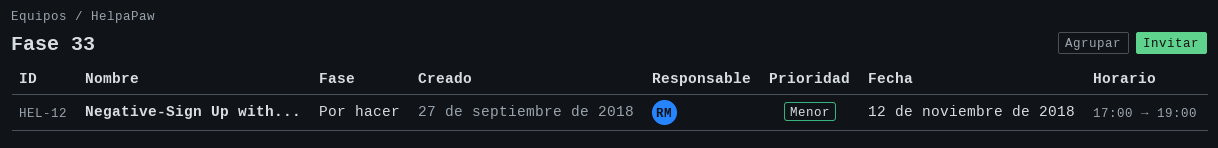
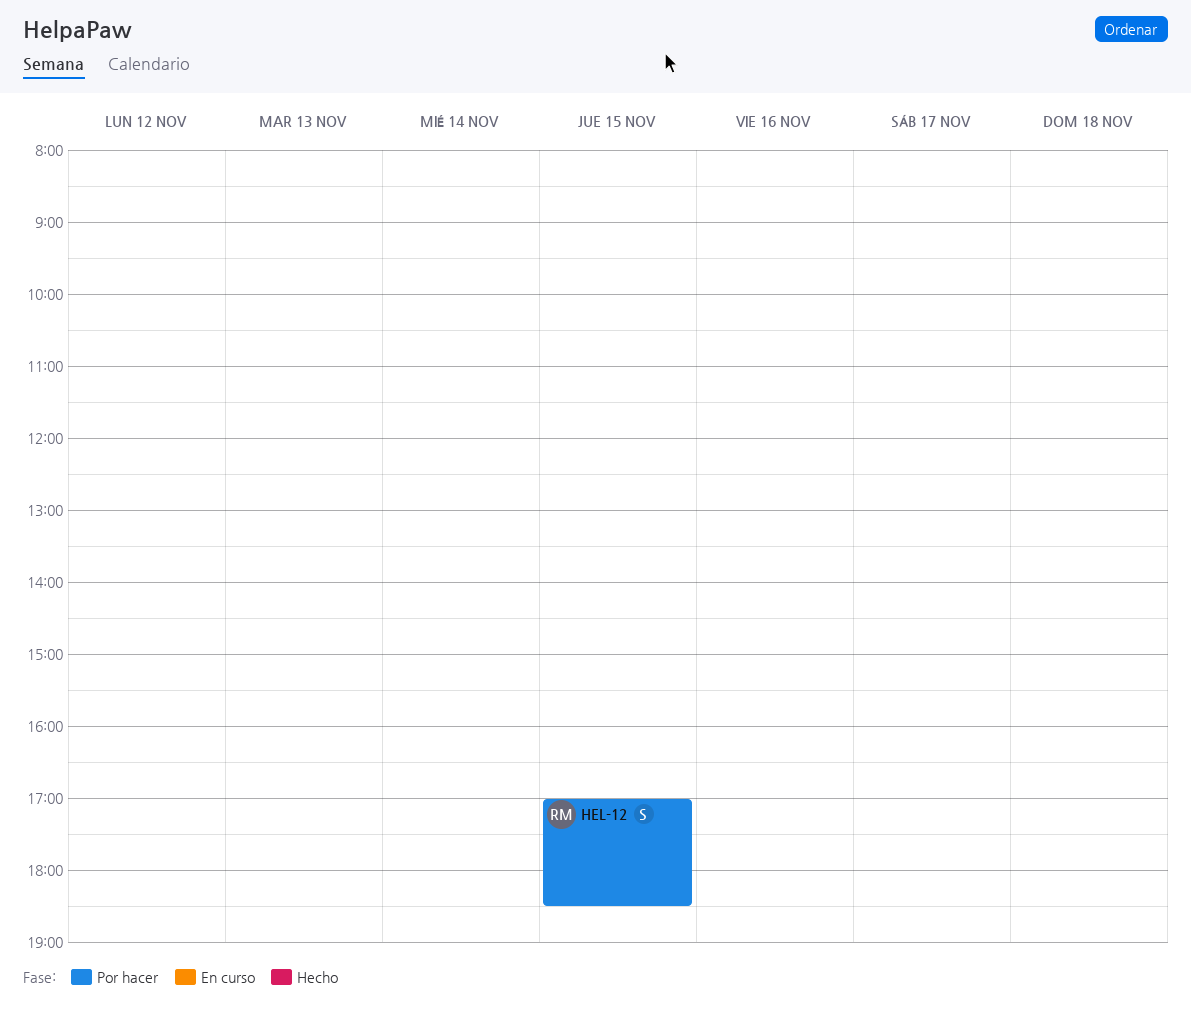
HEL-12, day: Nov 12 -> Nov 15
HEL-12, ends: 19:00 -> 18:30

